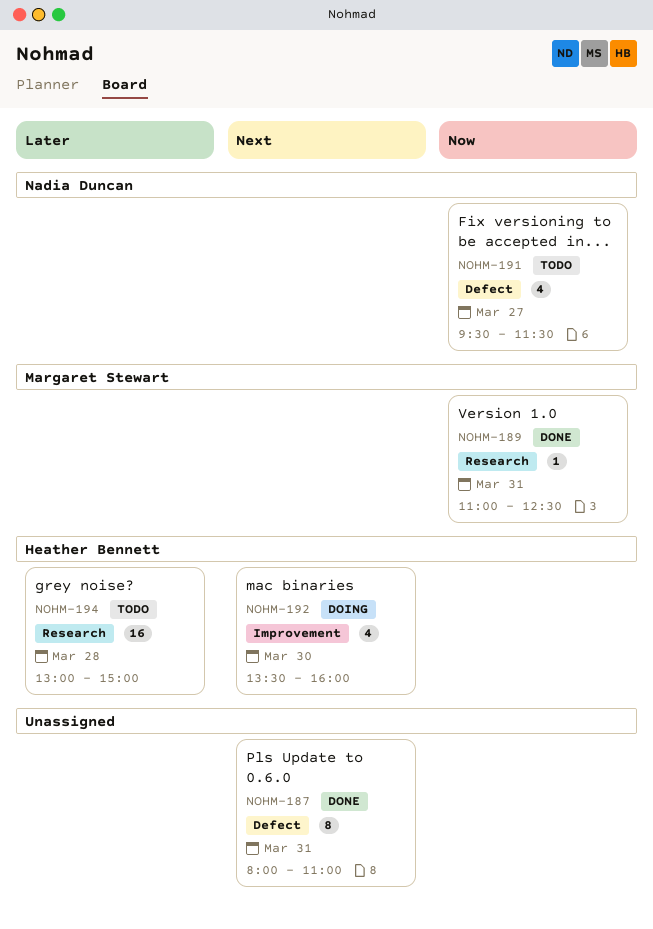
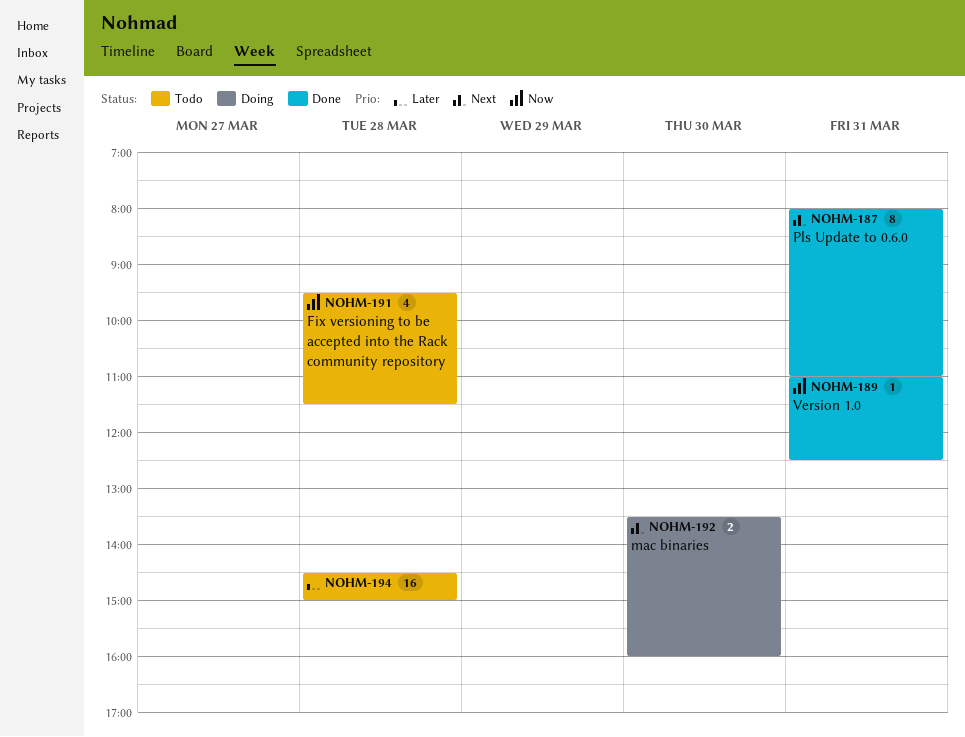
NOHM-191, day: Mar 27 -> Mar 28
NOHM-192, estimate: 4 -> 2
NOHM-194, begins: 13:00 -> 14:30

